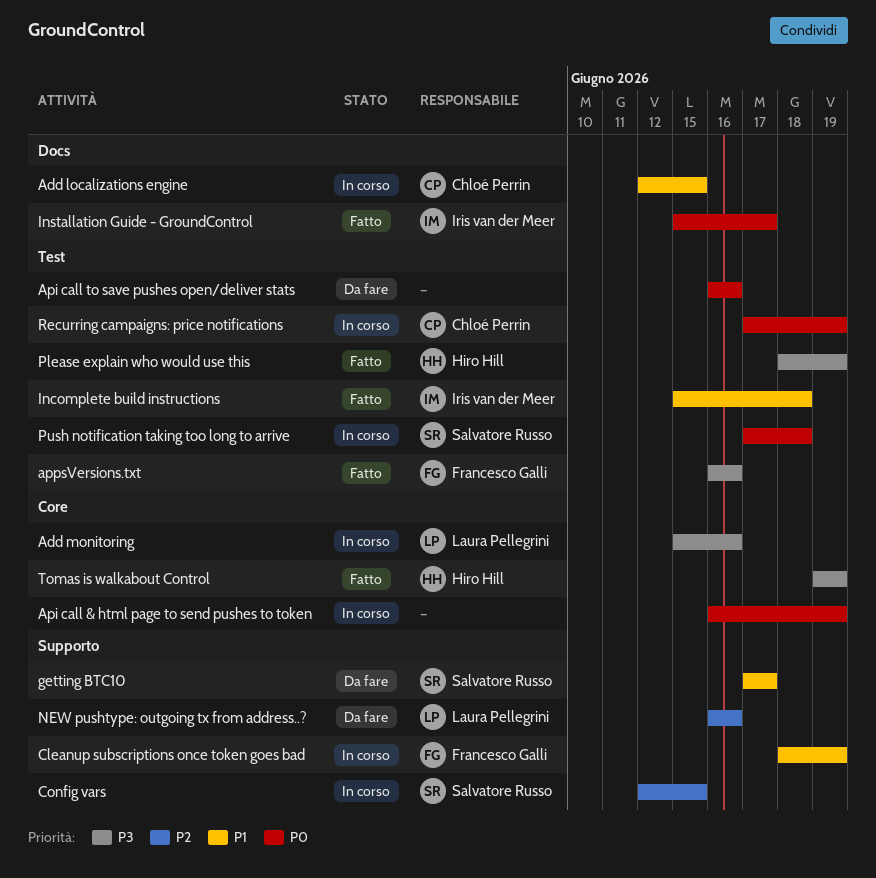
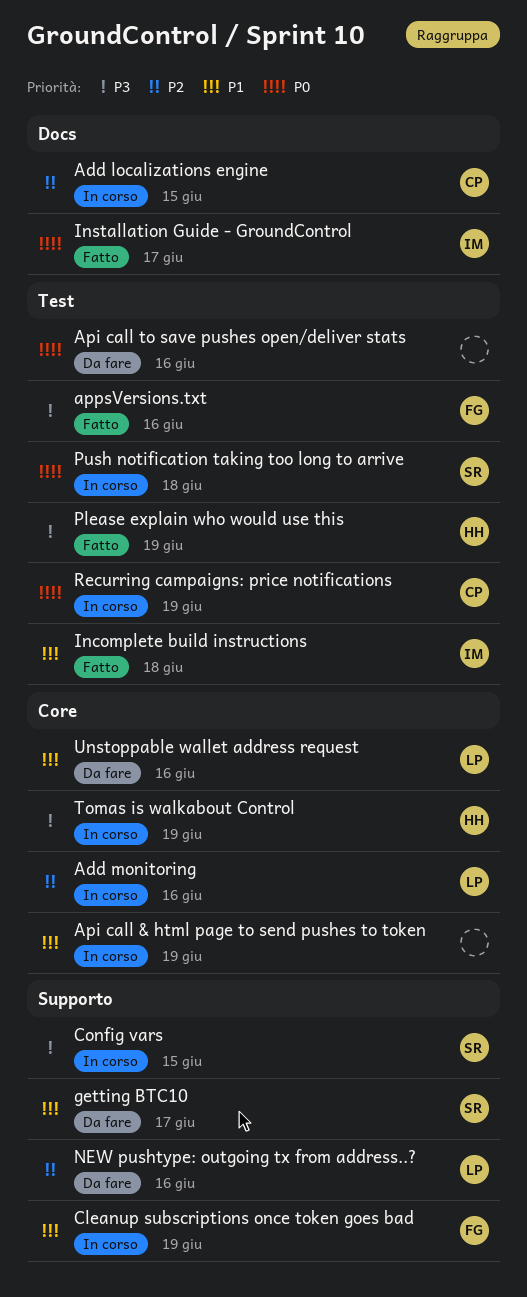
Add localizations engine, priority: P1 -> P2
Add monitoring, priority: P3 -> P2
Api call & html page to send pushes to token, priority: P0 -> P1
Config vars, priority: P2 -> P3
Tomas is walkabout Control, status: Fatto -> In corso
Unstoppable wallet address request: none -> present

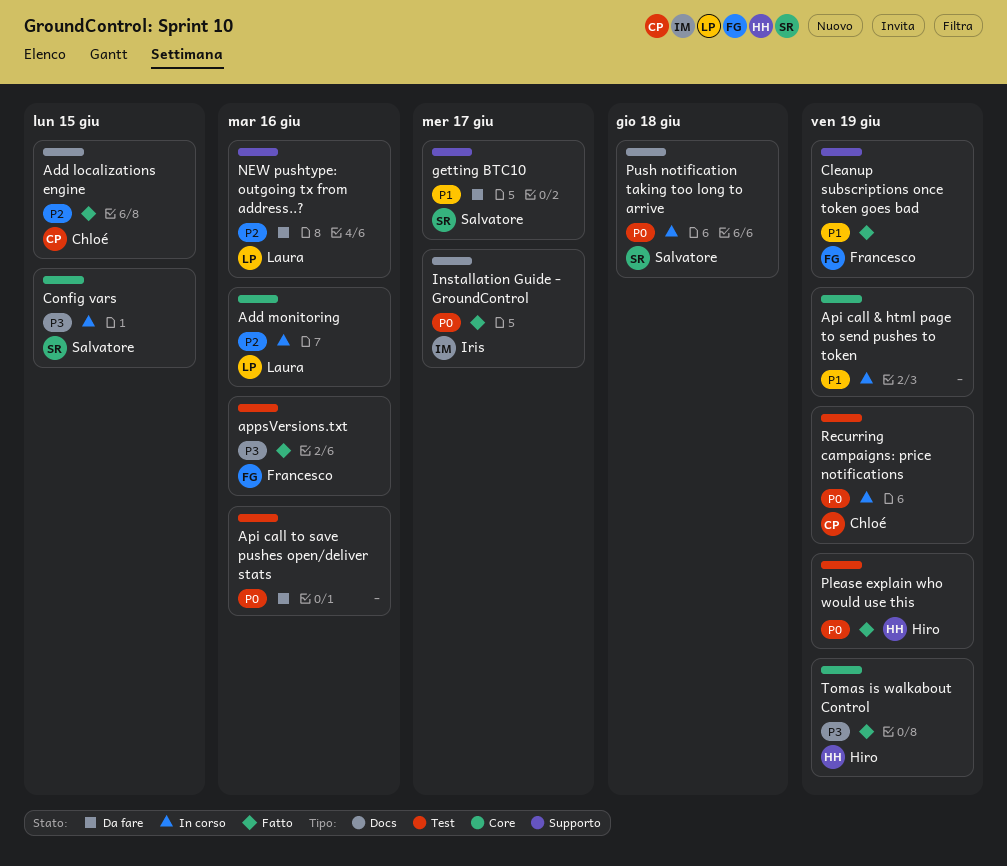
Add localizations engine, status: In corso -> Fatto
Cleanup subscriptions once token goes bad, status: In corso -> Fatto
Config vars, label: Supporto -> Core
Incomplete build instructions: present -> none
Please explain who would use this, priority: P3 -> P0
Push notification taking too long to arrive, label: Test -> Docs
Tomas is walkabout Control, status: In corso -> Fatto
Unstoppable wallet address request: present -> none

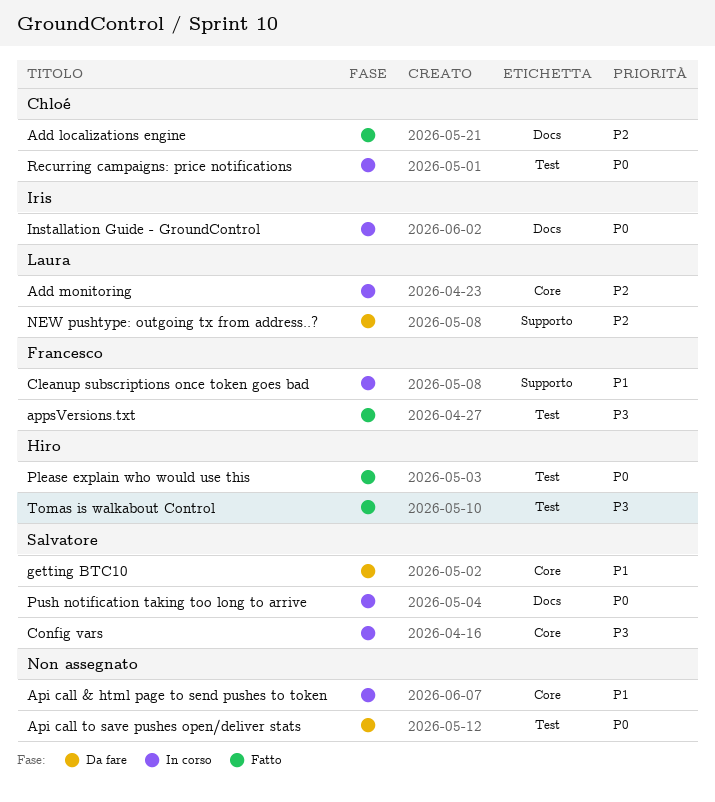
Cleanup subscriptions once token goes bad, status: Fatto -> In corso
getting BTC10, label: Supporto -> Core
Installation Guide - GroundControl, status: Fatto -> In corso
Tomas is walkabout Control, label: Core -> Test

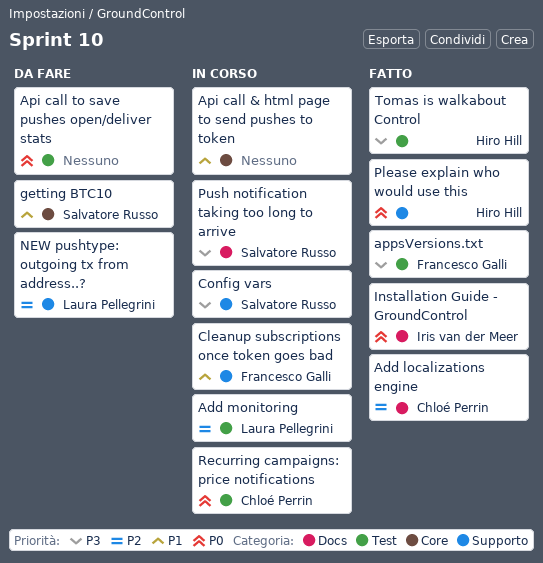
Add monitoring, label: Core -> Test
Config vars, label: Core -> Supporto
Installation Guide - GroundControl, status: In corso -> Fatto
Please explain who would use this, label: Test -> Supporto
Push notification taking too long to arrive, priority: P0 -> P3

